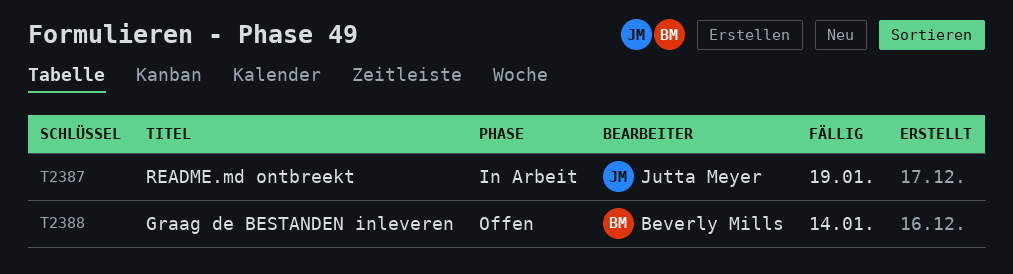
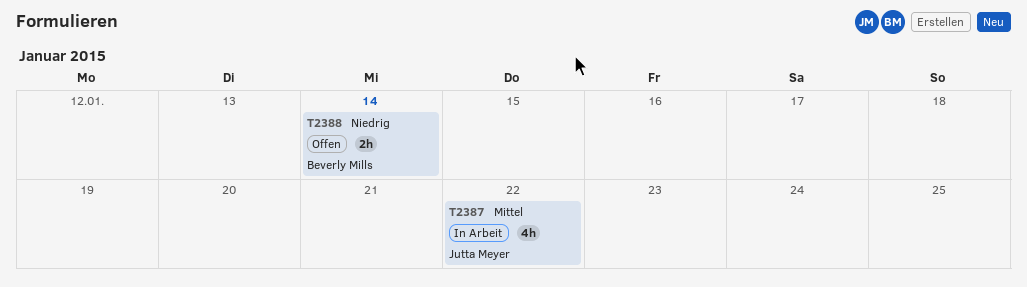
T2387, due: Jan 19 -> Jan 22

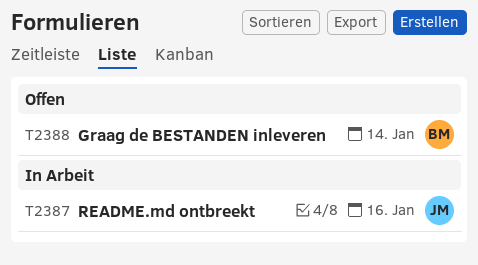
T2387, due: Jan 22 -> Jan 16

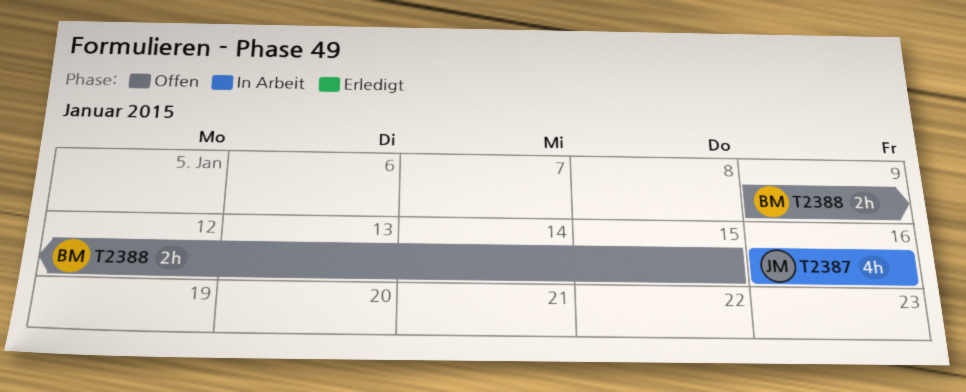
T2388, due: Jan 14 -> Jan 15

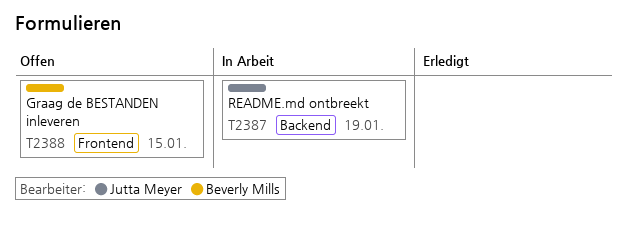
T2387, due: Jan 16 -> Jan 19

